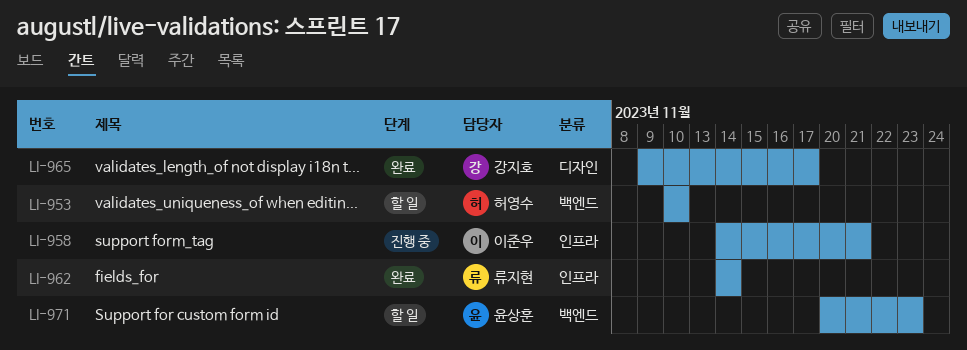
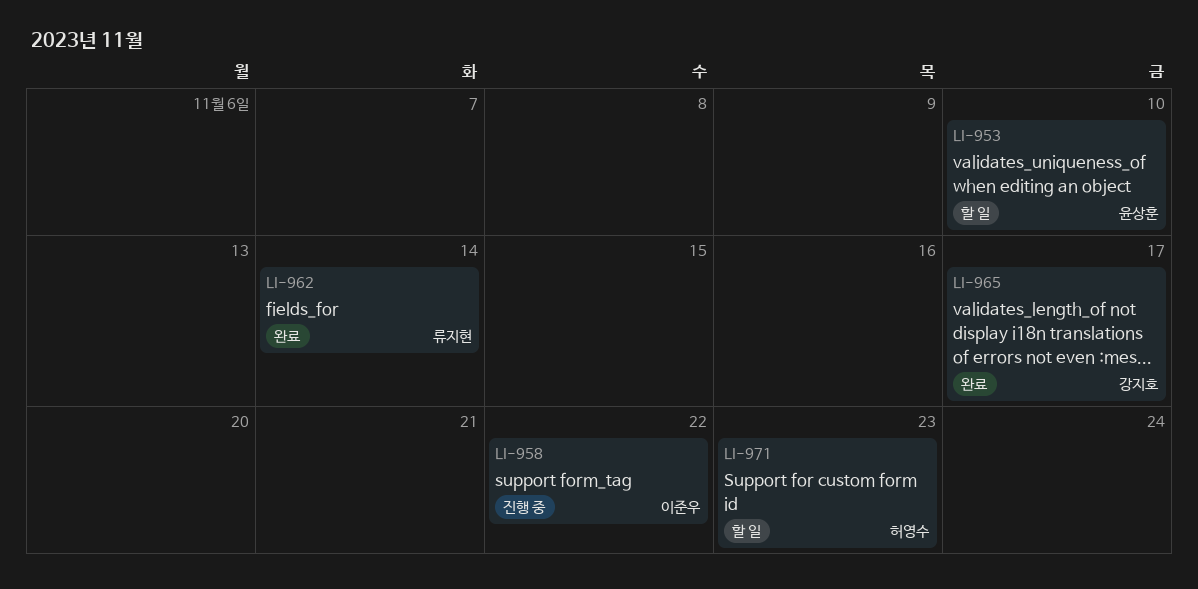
LI-953, owner: 허영수 -> 윤상훈
LI-958, due: Nov 21 -> Nov 22
LI-971, owner: 윤상훈 -> 허영수

